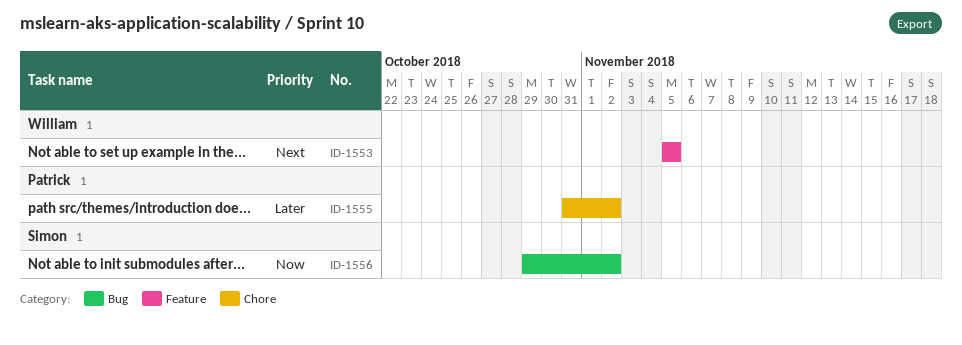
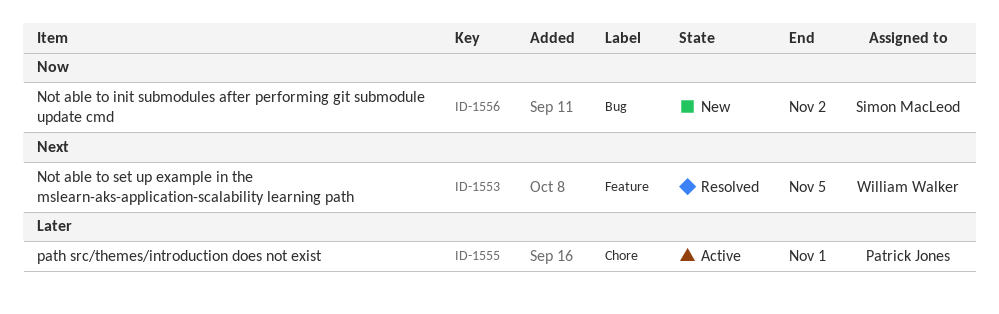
ID-1555, due: Nov 2 -> Nov 1

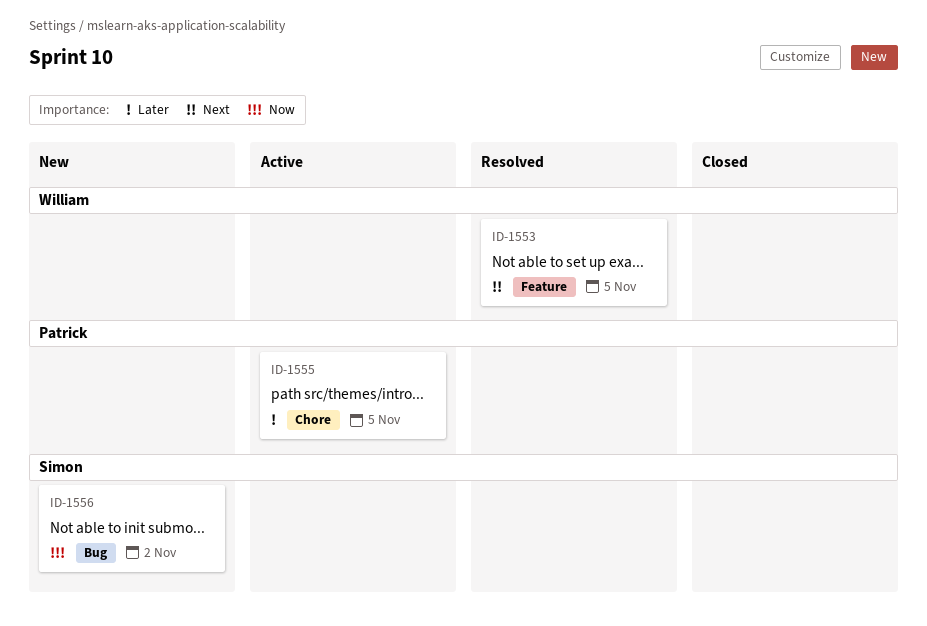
ID-1555, due: Nov 1 -> Nov 5

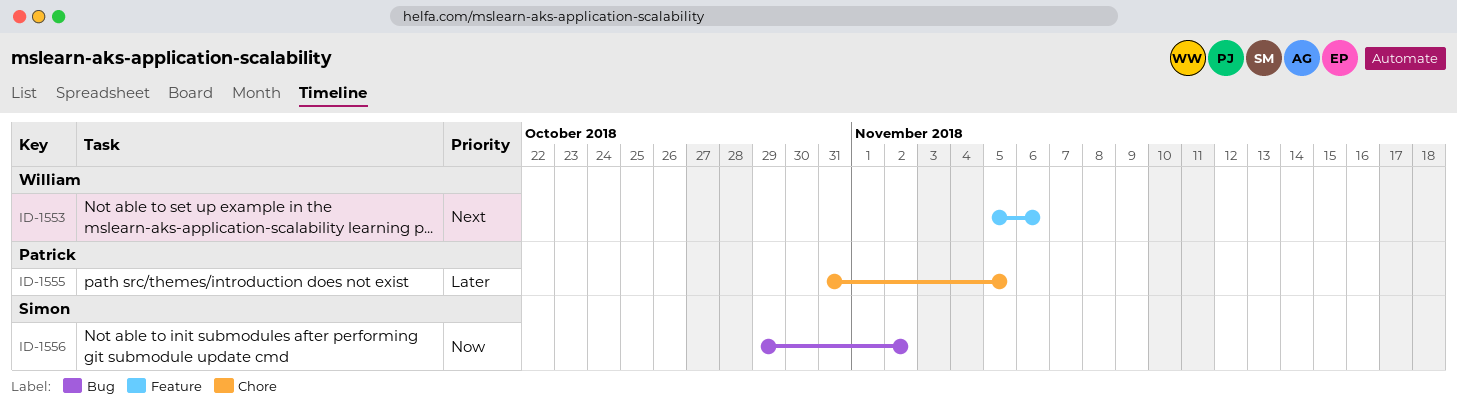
ID-1553, due: Nov 5 -> Nov 6

